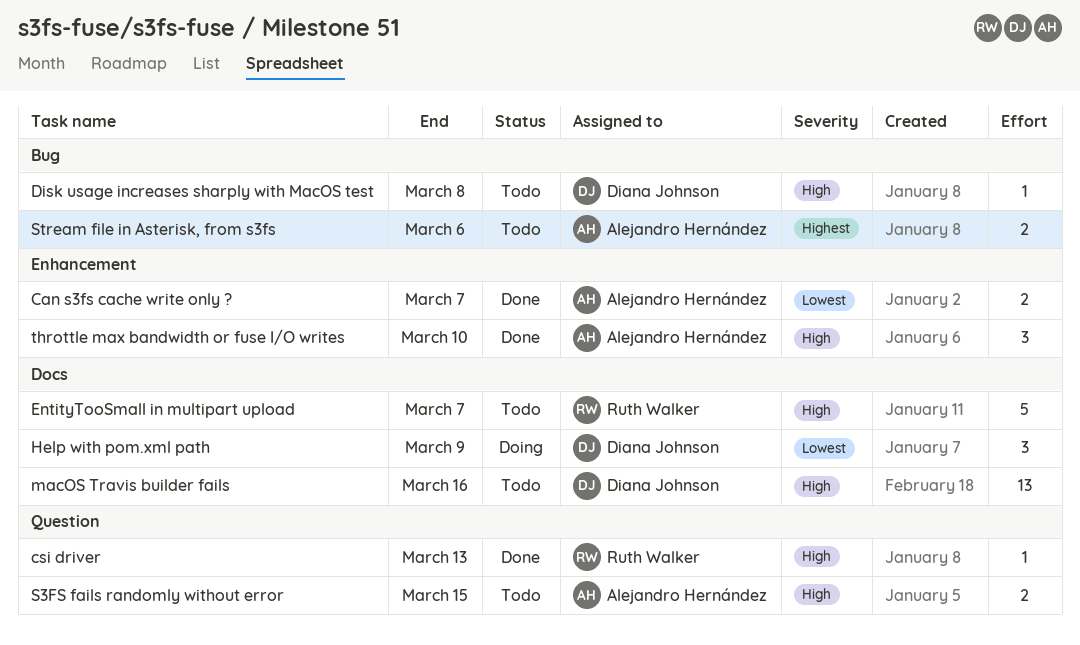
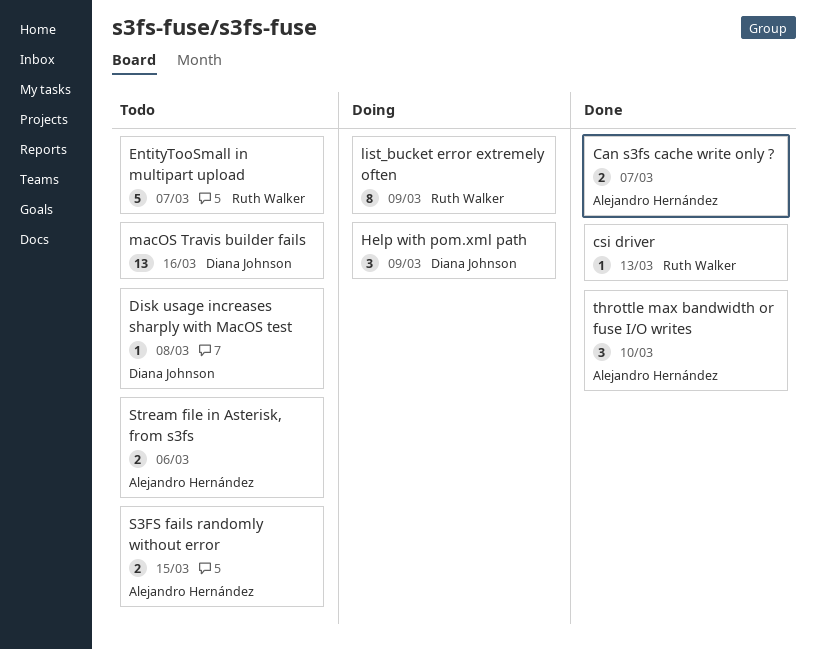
list_bucket error extremely often: none -> present

